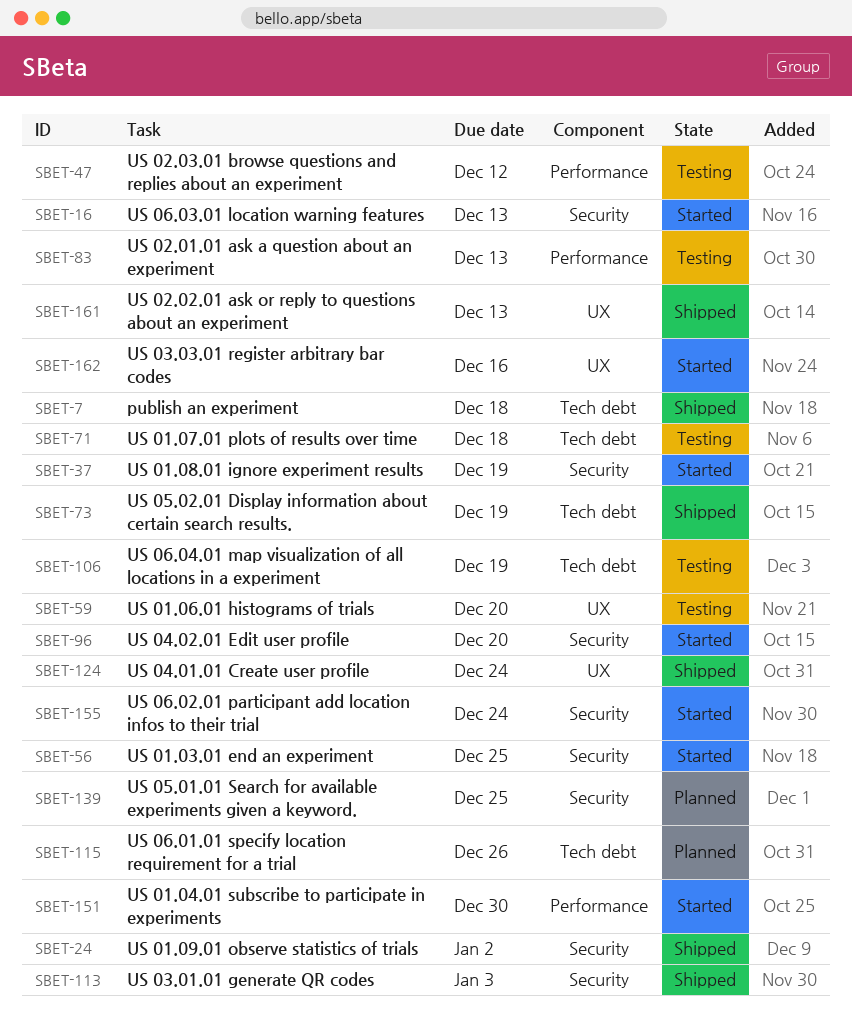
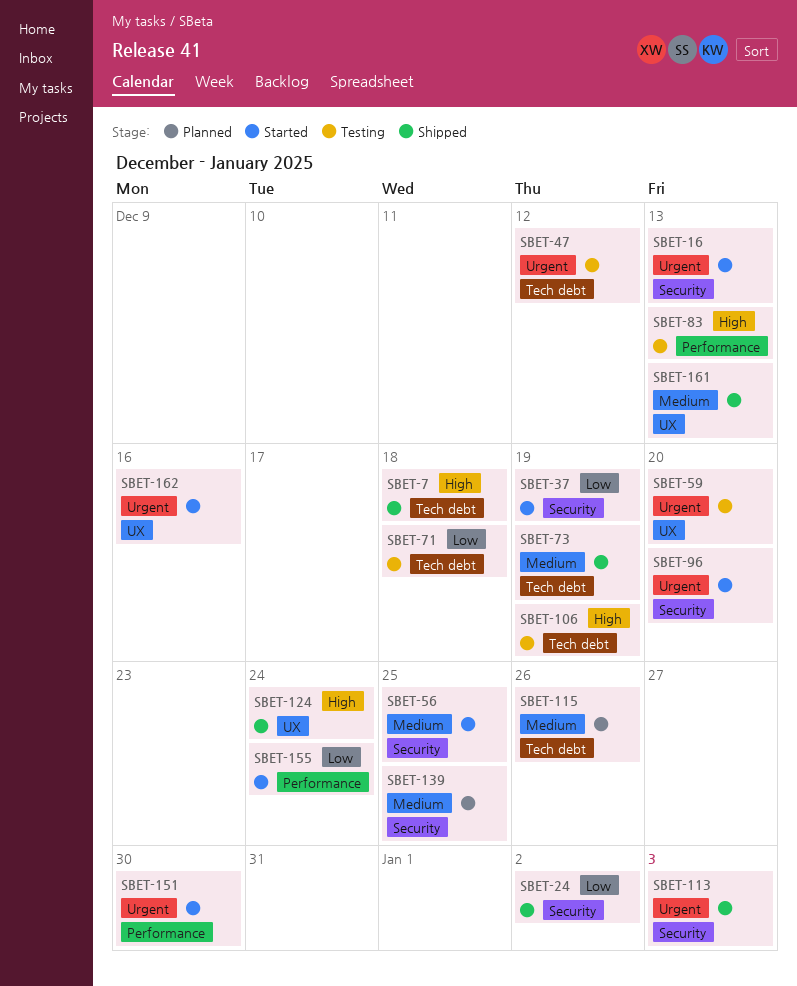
SBET-47, label: Performance -> Tech debt
SBET-155, label: Security -> Performance

